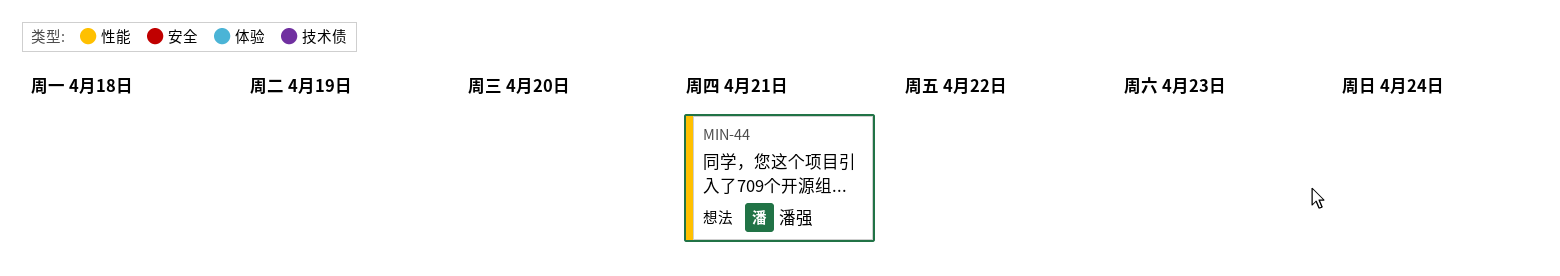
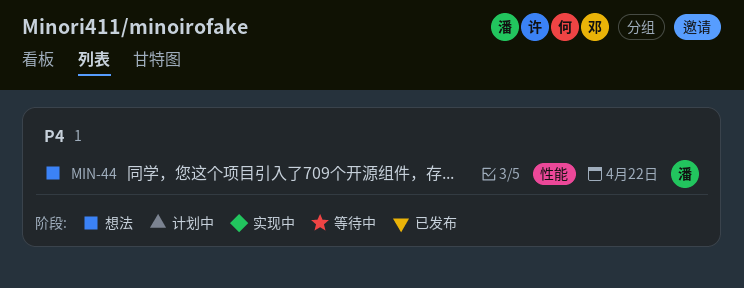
MIN-44, due: Apr 21 -> Apr 22

